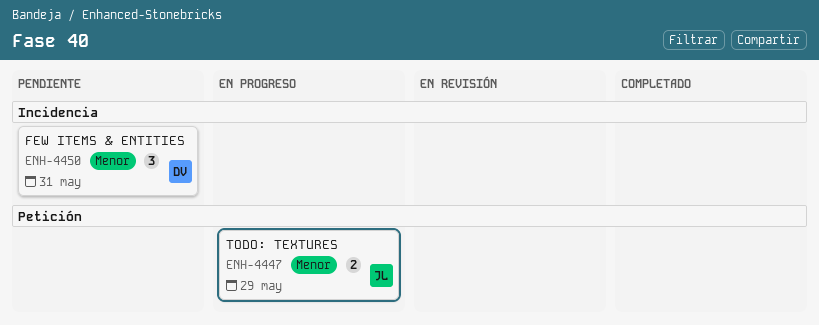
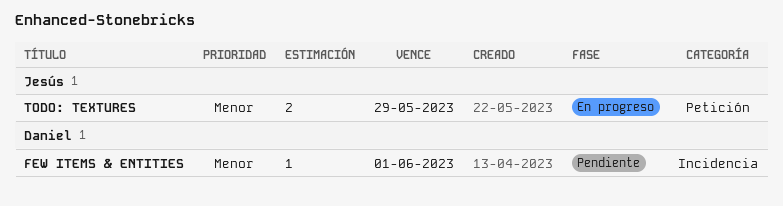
FEW ITEMS & ENTITIES, estimate: 3 -> 1
FEW ITEMS & ENTITIES, due: May 31 -> Jun 1

